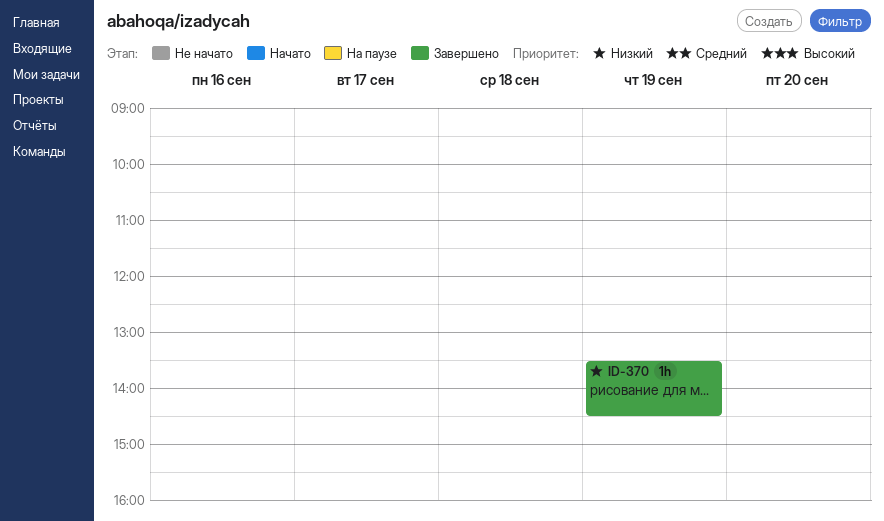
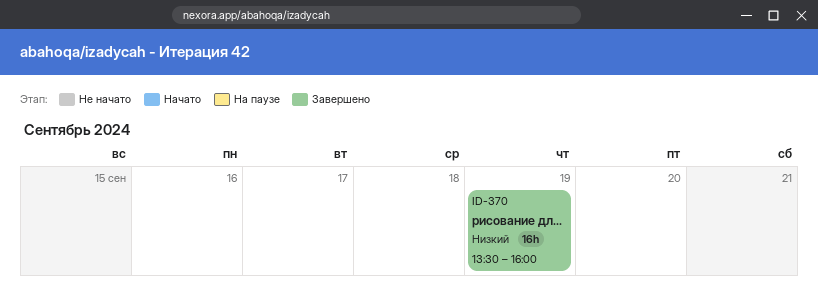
ID-370, estimate: 1h -> 16h
ID-370, ends: 14:30 -> 16:00

